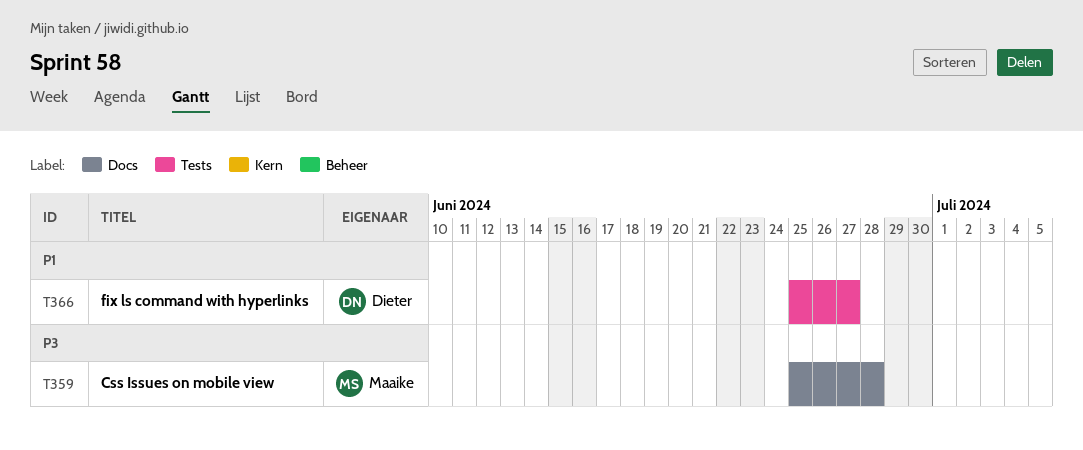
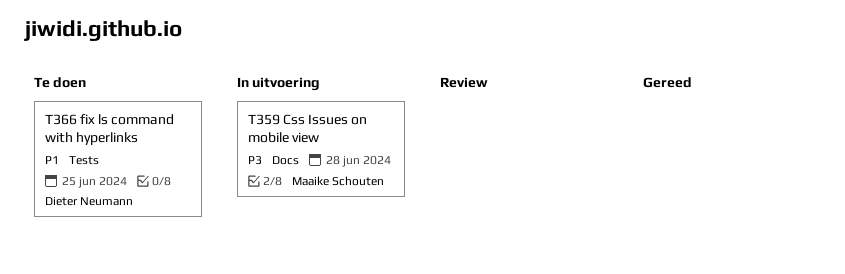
T366, due: Jun 27 -> Jun 25

